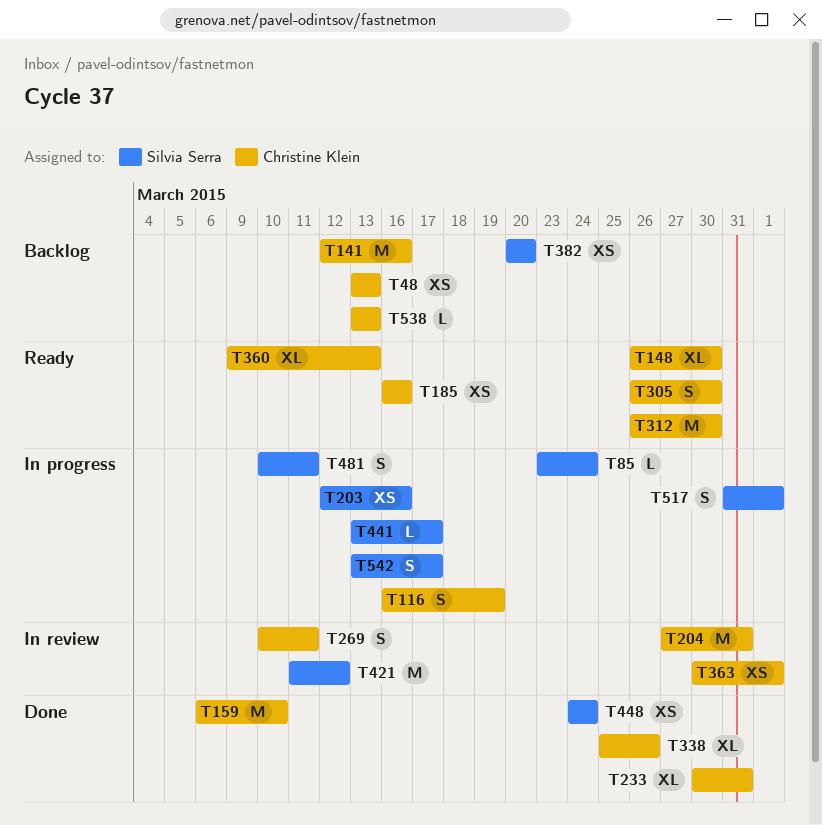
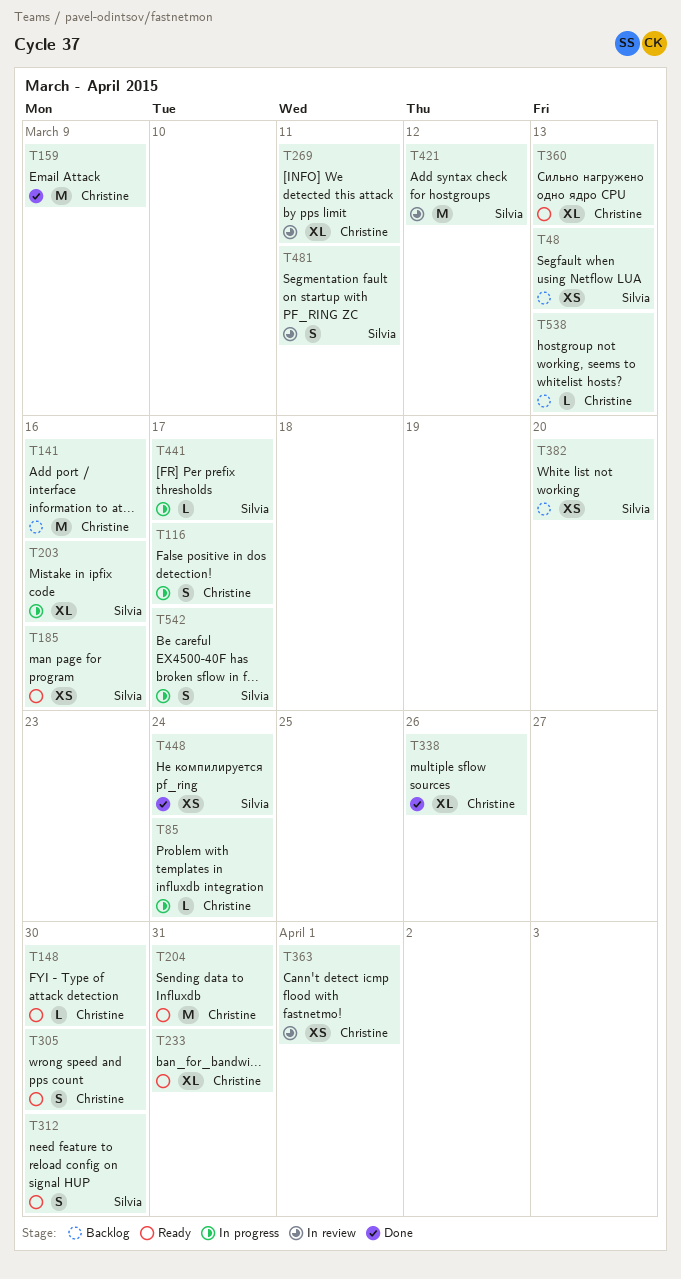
T48, owner: Christine Klein -> Silvia Serra
T85, owner: Silvia Serra -> Christine Klein
T116, due: Mar 19 -> Mar 17
T148, estimate: XL -> L
T159, due: Mar 10 -> Mar 9
T185, owner: Christine Klein -> Silvia Serra
T203, estimate: XS -> XL
T204, status: In review -> Ready
T233, status: Done -> Ready
T269, estimate: S -> XL
T312, owner: Christine Klein -> Silvia Serra
T312, estimate: M -> S
T481, status: In progress -> In review
T517: present -> none

